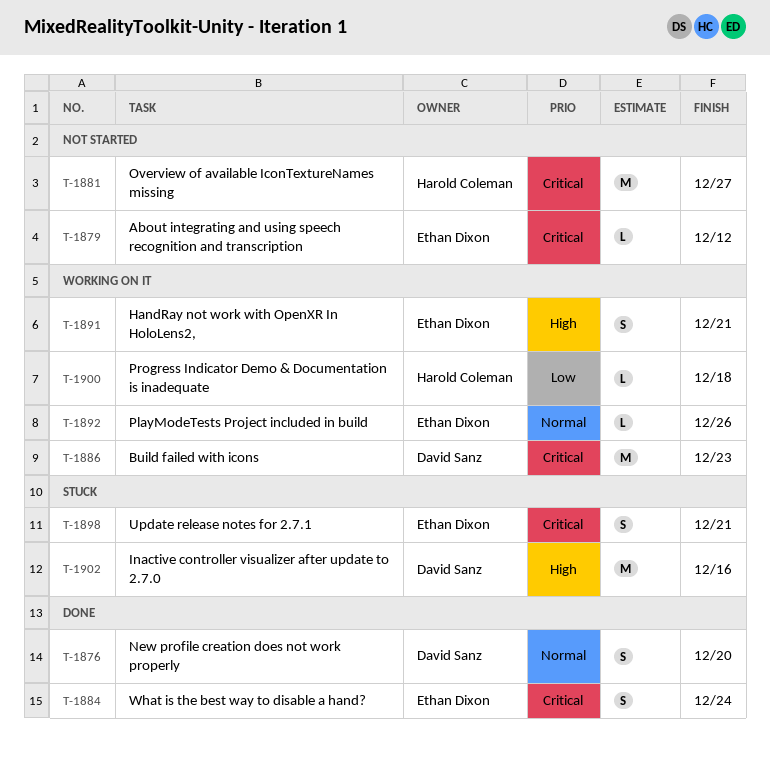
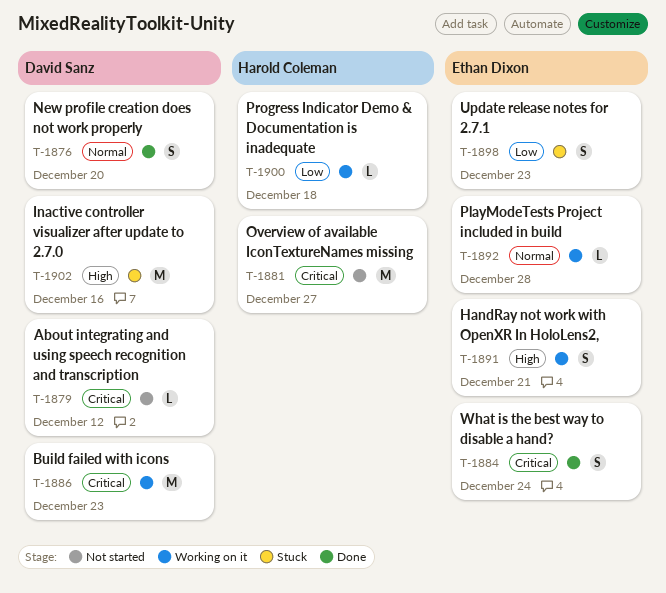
T-1879, owner: Ethan Dixon -> David Sanz
T-1892, due: Dec 26 -> Dec 28
T-1898, priority: Critical -> Low
T-1898, due: Dec 21 -> Dec 23

